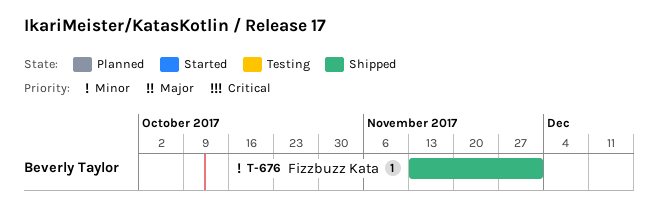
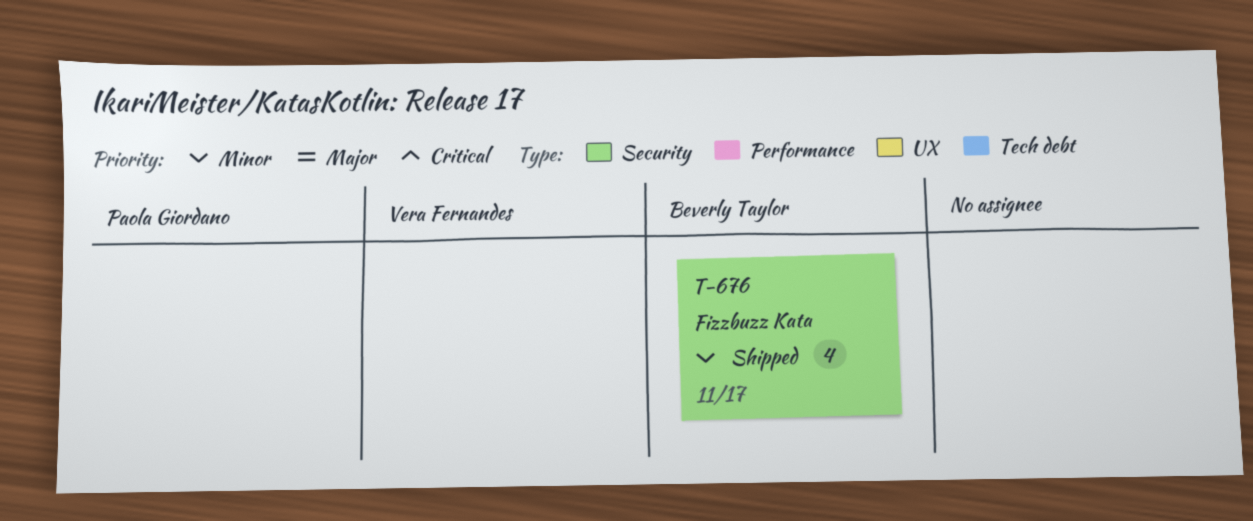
T-676, estimate: 1 -> 4
T-676, due: Dec 1 -> Nov 17

